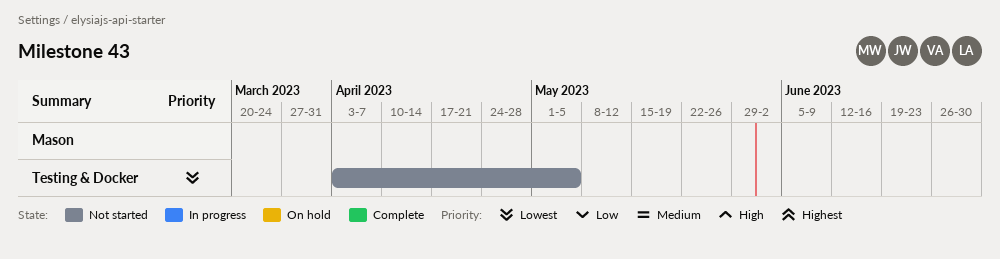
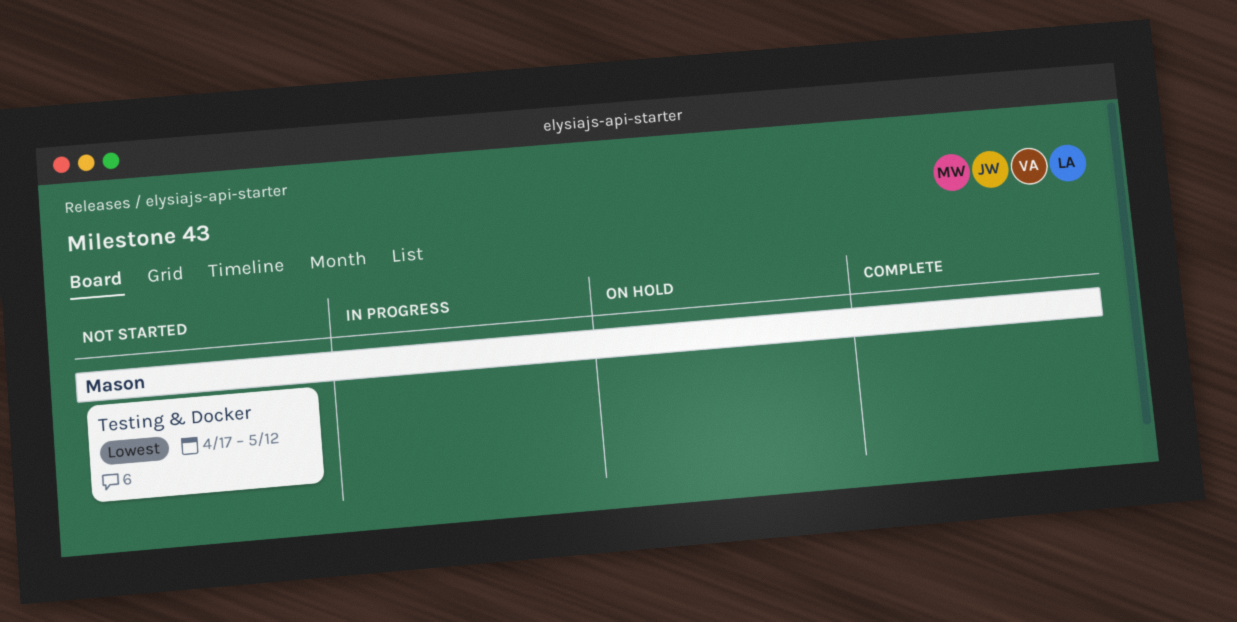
Testing & Docker, start: Apr 3 -> Apr 17
Testing & Docker, due: May 5 -> May 12

